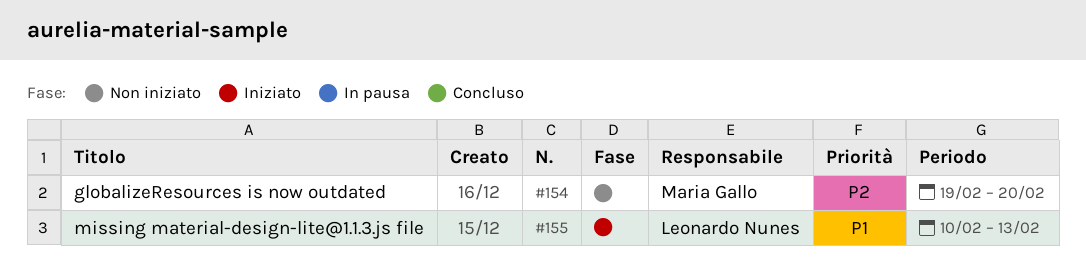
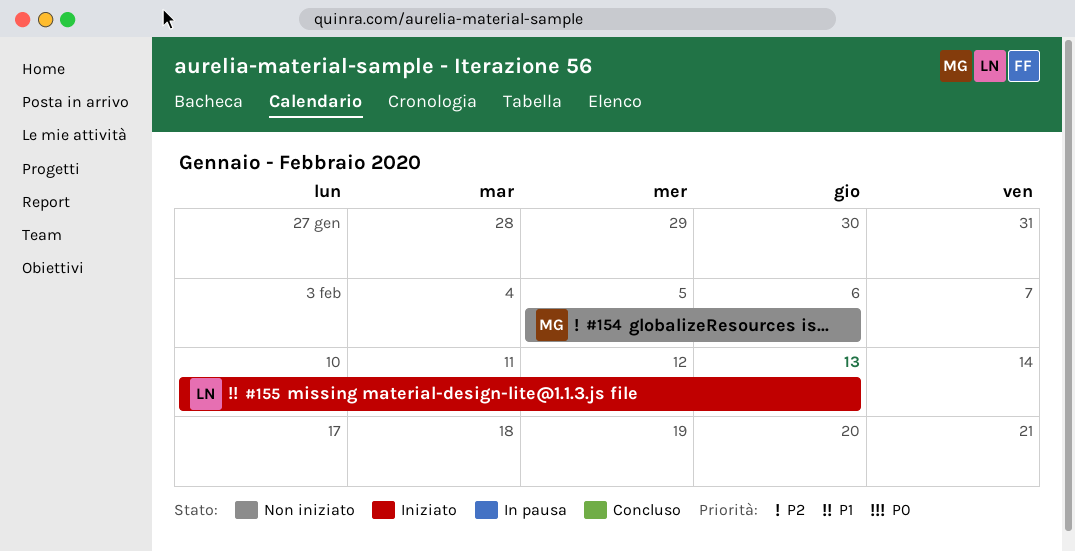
#154, start: Feb 19 -> Feb 5
#154, due: Feb 20 -> Feb 6

